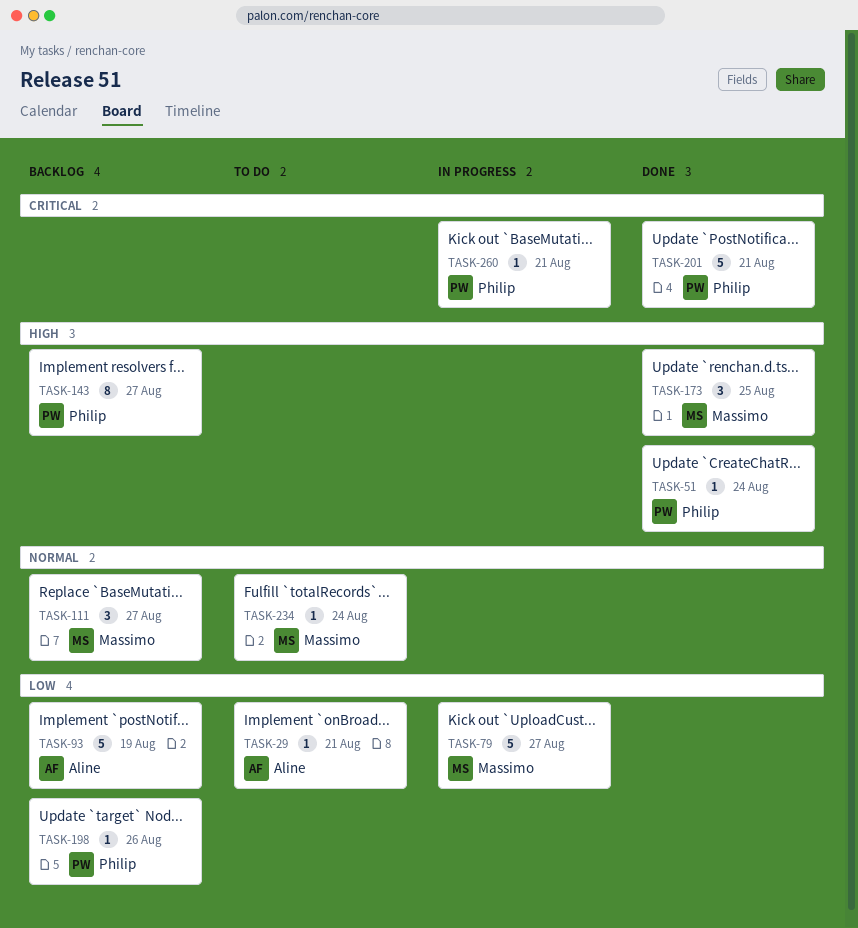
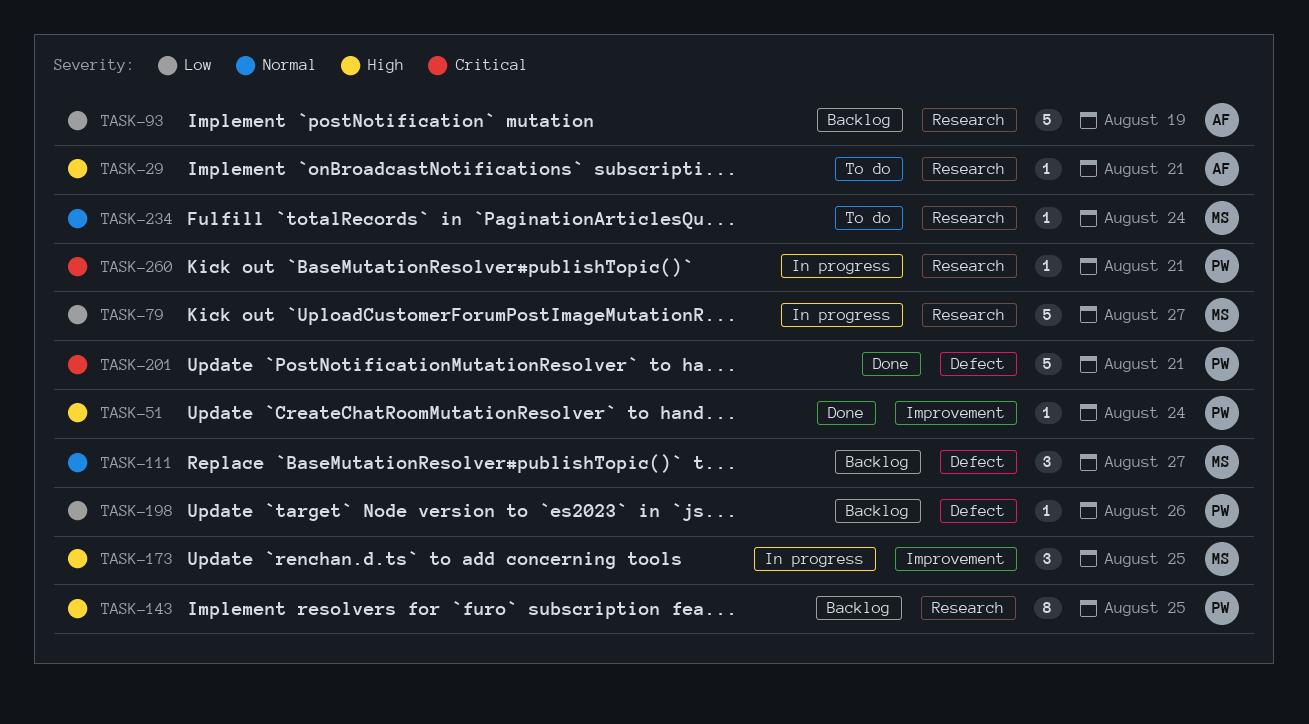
TASK-29, priority: Low -> High
TASK-143, due: Aug 27 -> Aug 25
TASK-173, status: Done -> In progress

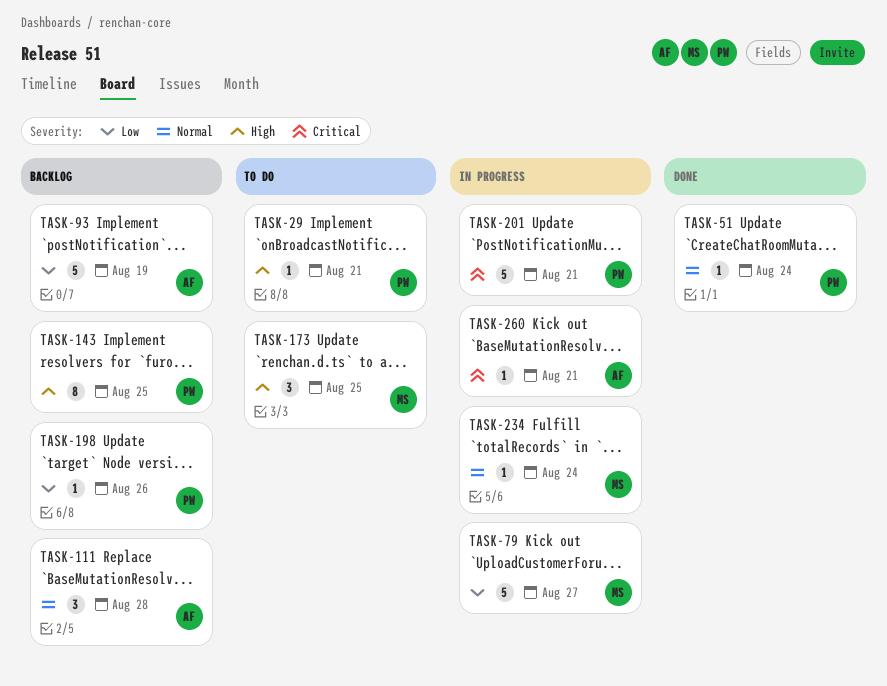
TASK-29, owner: AF -> PW
TASK-51, priority: High -> Normal
TASK-111, owner: MS -> AF
TASK-111, due: Aug 27 -> Aug 28
TASK-173, status: In progress -> To do
TASK-201, status: Done -> In progress
TASK-234, status: To do -> In progress
TASK-260, owner: PW -> AF

